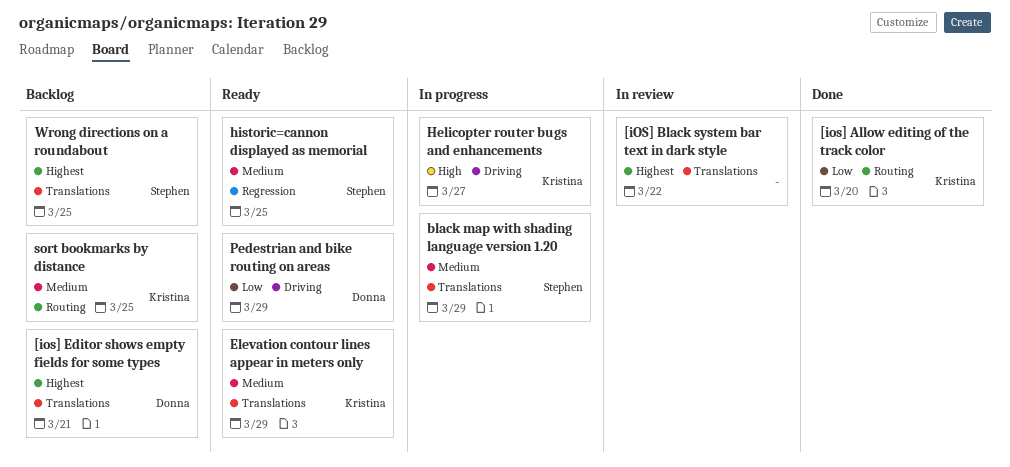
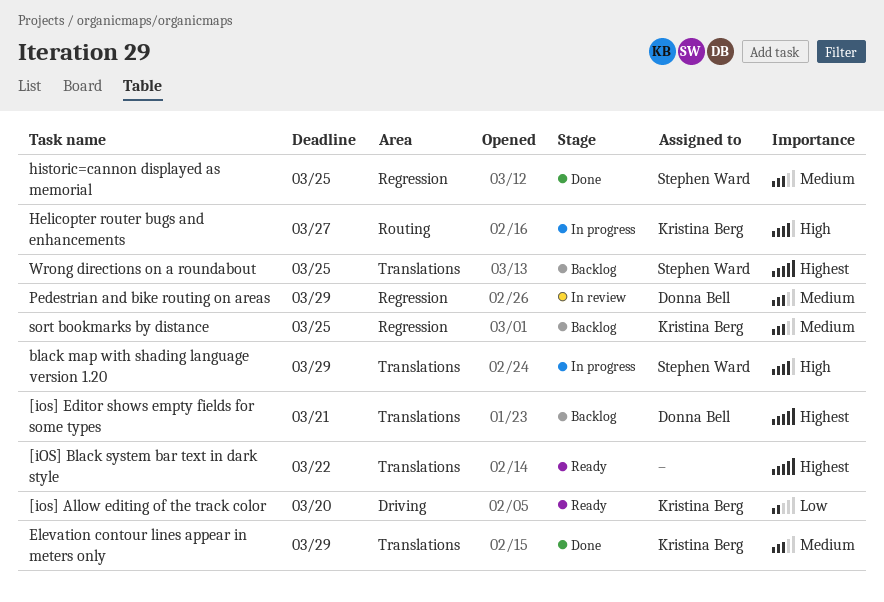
[ios] Allow editing of the track color, status: Done -> Ready
[ios] Allow editing of the track color, label: Routing -> Driving
[iOS] Black system bar text in dark style, status: In review -> Ready
black map with shading language version 1.20, priority: Medium -> High
Elevation contour lines appear in meters only, status: Ready -> Done
Helicopter router bugs and enhancements, label: Driving -> Routing
historic=cannon displayed as memorial, status: Ready -> Done
Pedestrian and bike routing on areas, status: Ready -> In review
Pedestrian and bike routing on areas, priority: Low -> Medium
Pedestrian and bike routing on areas, label: Driving -> Regression
sort bookmarks by distance, label: Routing -> Regression

